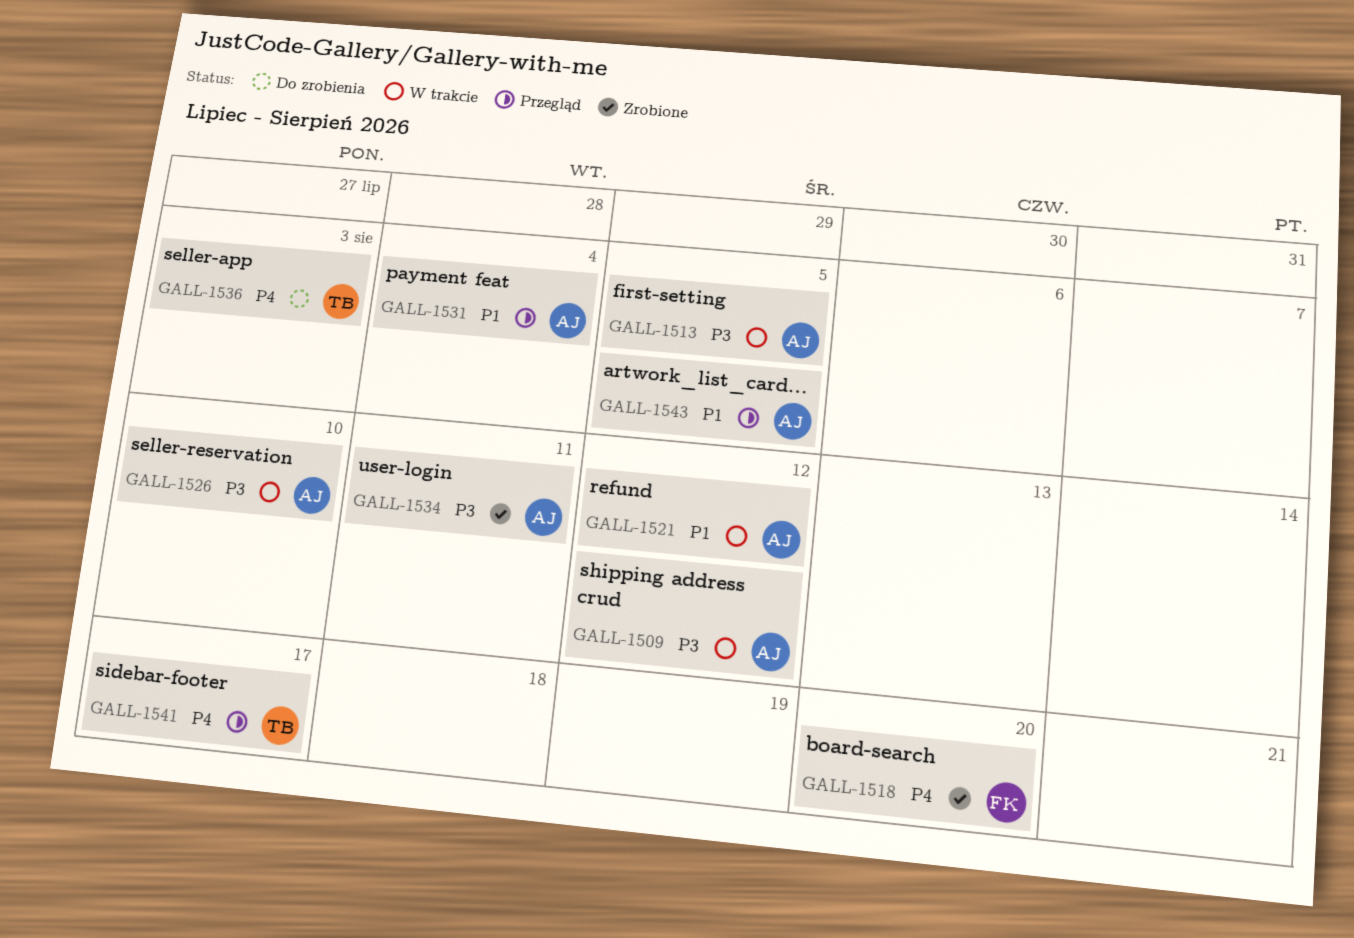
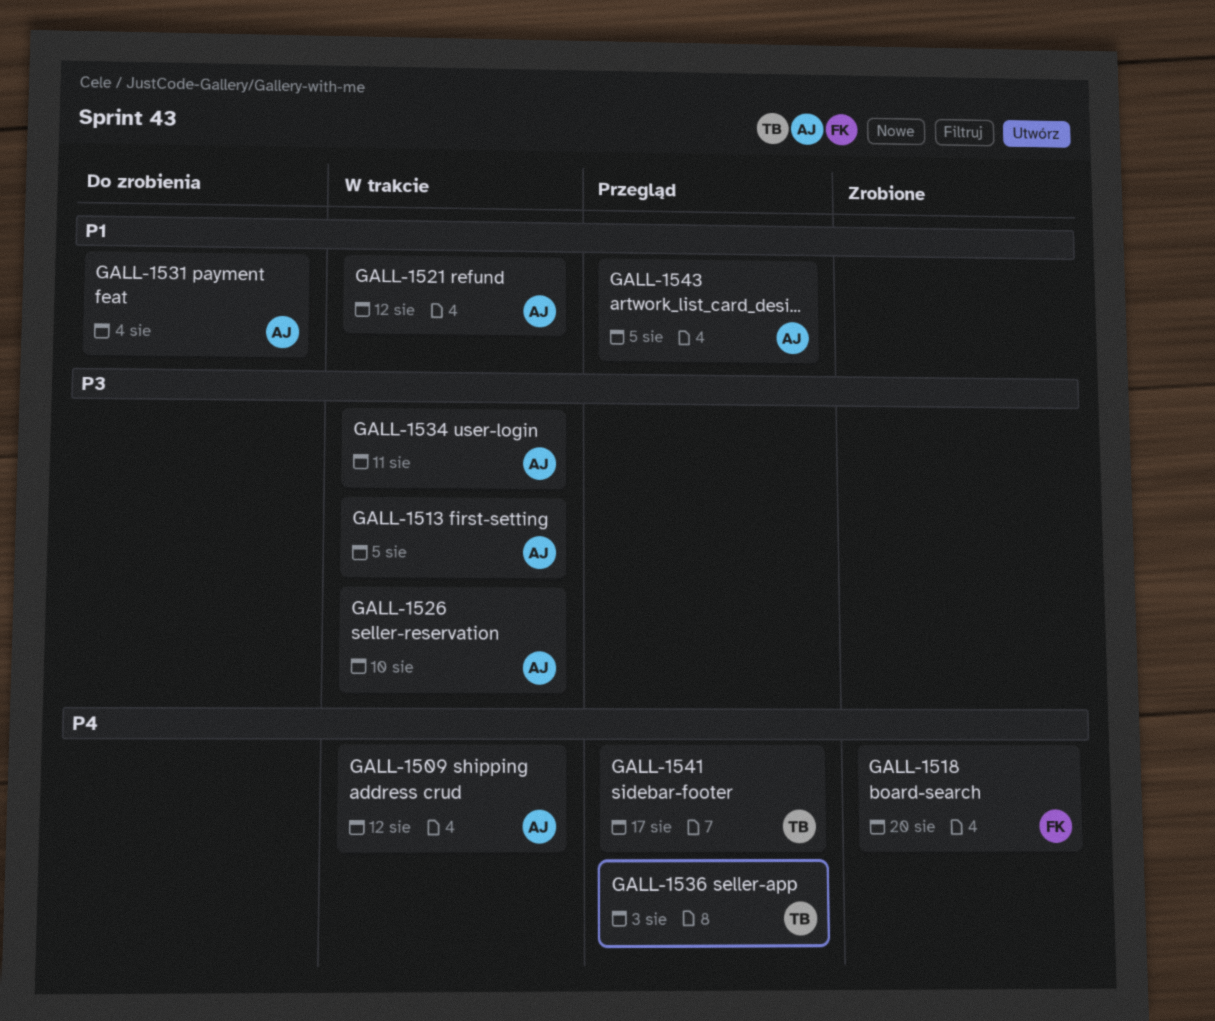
GALL-1509, priority: P3 -> P4
GALL-1531, status: Przegląd -> Do zrobienia
GALL-1534, status: Zrobione -> W trakcie
GALL-1536, status: Do zrobienia -> Przegląd

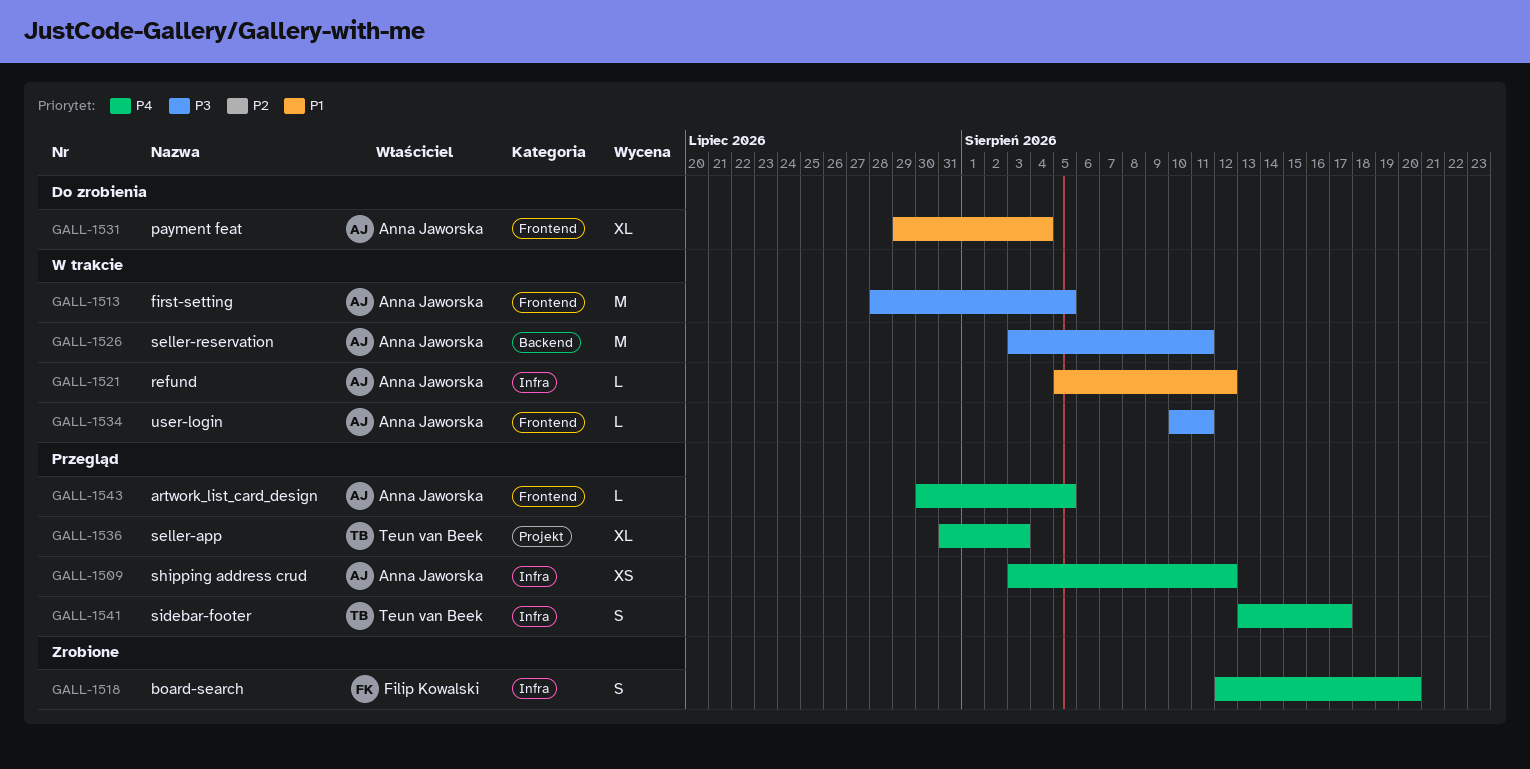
GALL-1509, status: W trakcie -> Przegląd
GALL-1526, due: Aug 10 -> Aug 11
GALL-1543, priority: P1 -> P4

